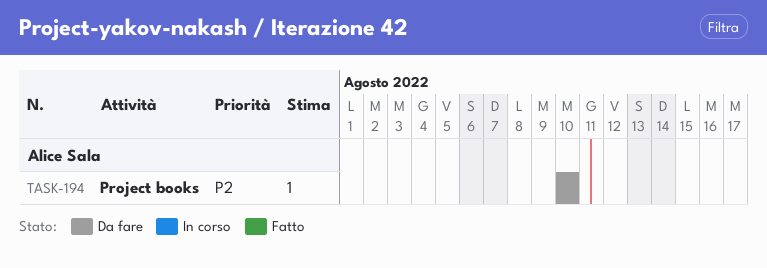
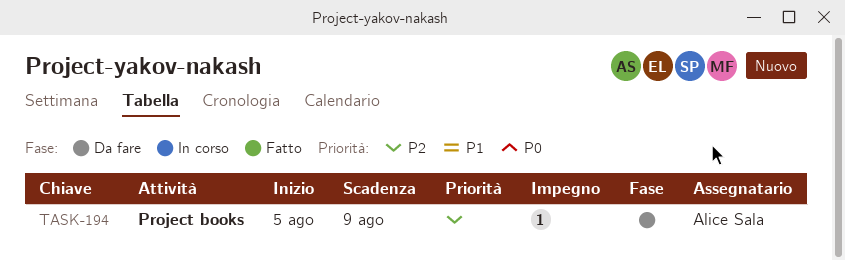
TASK-194, start: Aug 10 -> Aug 5
TASK-194, due: Aug 10 -> Aug 9

